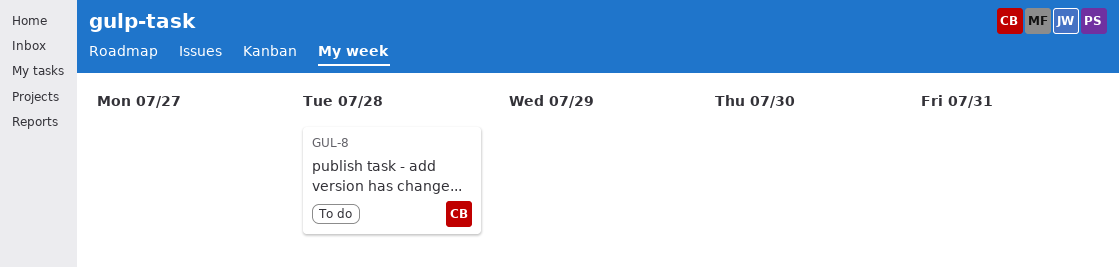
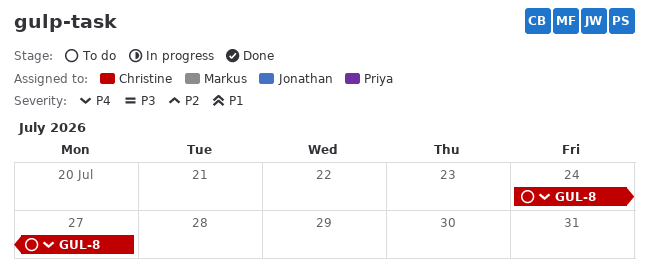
GUL-8, due: Jul 28 -> Jul 27

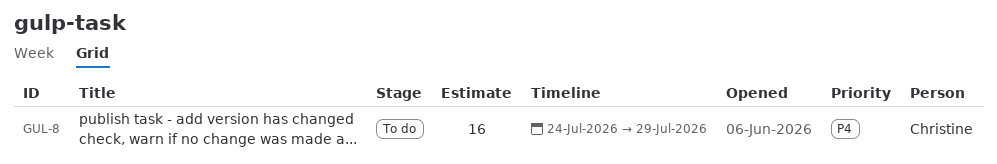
GUL-8, due: Jul 27 -> Jul 29

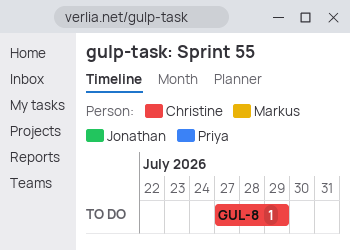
GUL-8, estimate: 16 -> 1
GUL-8, start: Jul 24 -> Jul 27

